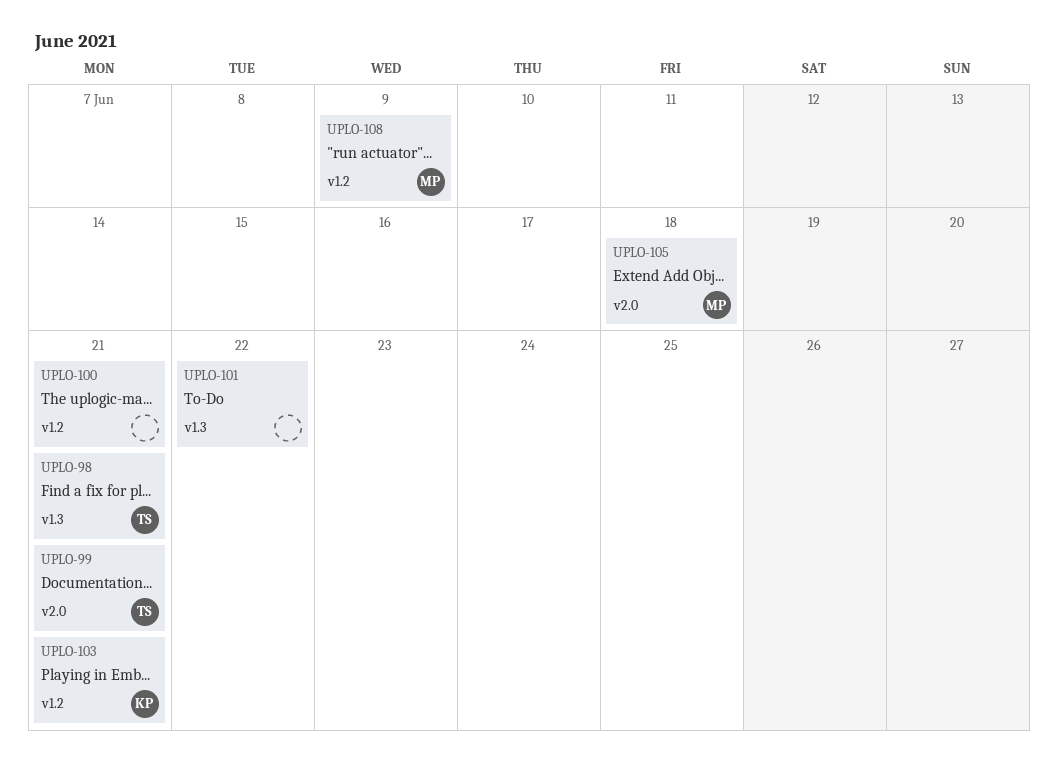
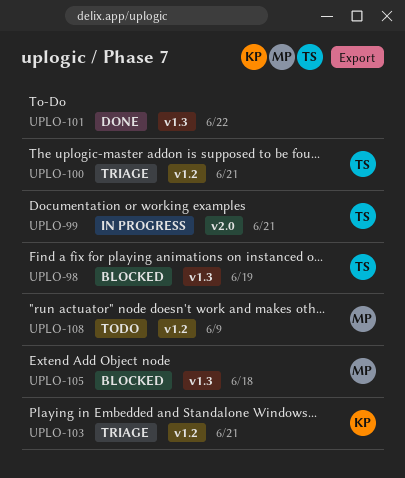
UPLO-98, due: Jun 21 -> Jun 19
UPLO-100, owner: none -> TS
UPLO-105, label: v2.0 -> v1.3

